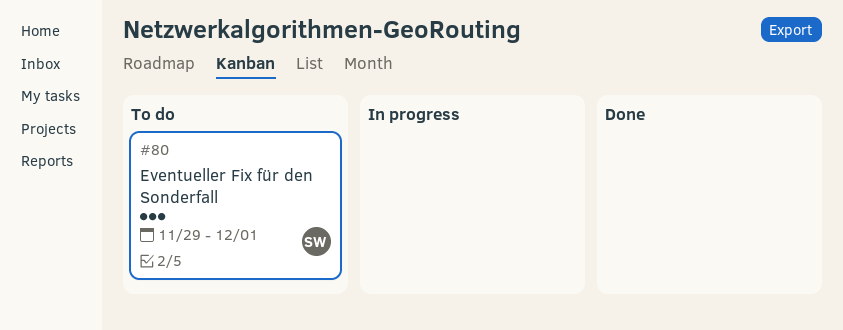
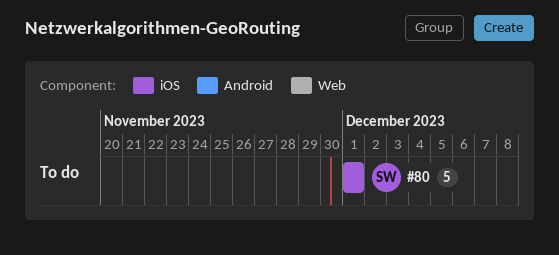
#80, estimate: 3 -> 5
#80, start: Nov 29 -> Dec 1

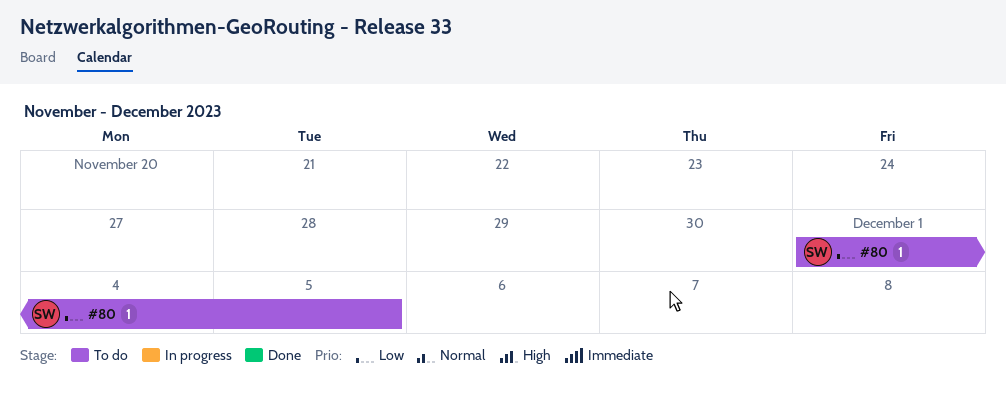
#80, estimate: 5 -> 1
#80, due: Dec 1 -> Dec 5

